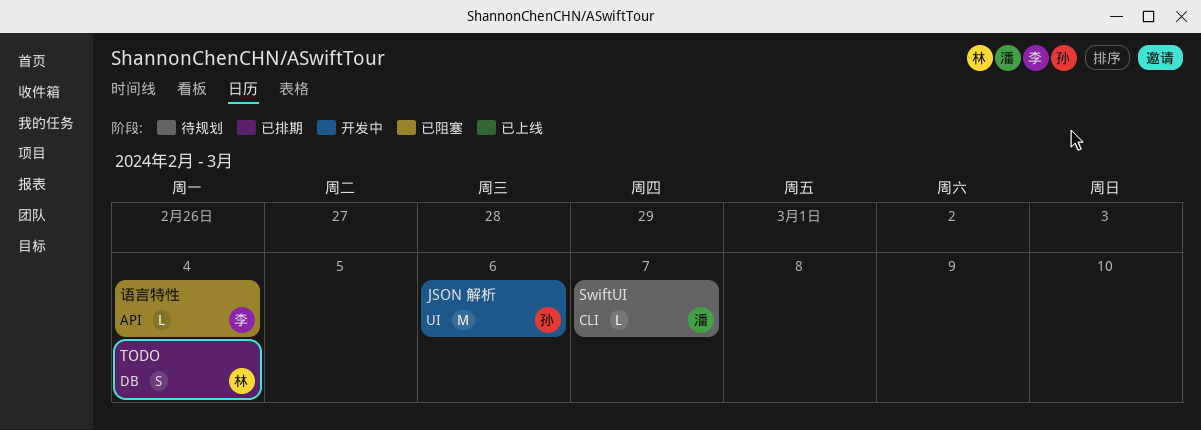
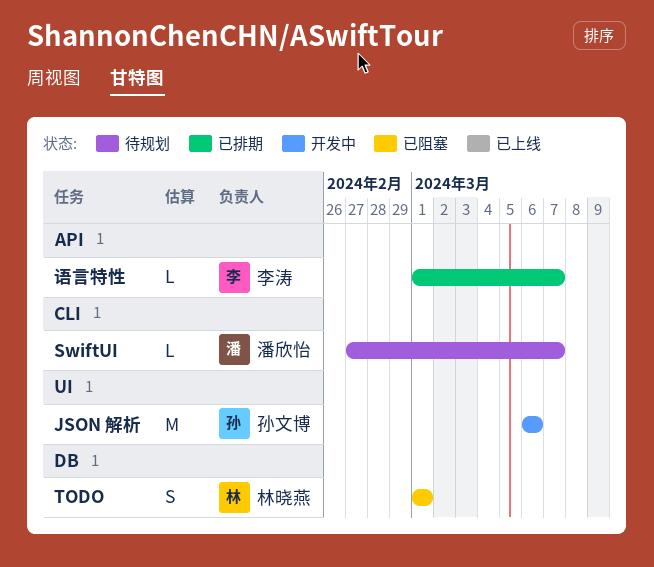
TODO, status: 已排期 -> 已阻塞
TODO, due: Mar 4 -> Mar 1
语言特性, status: 已阻塞 -> 已排期
语言特性, due: Mar 4 -> Mar 7

